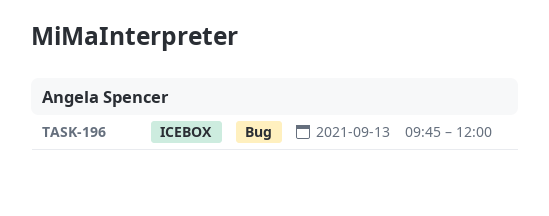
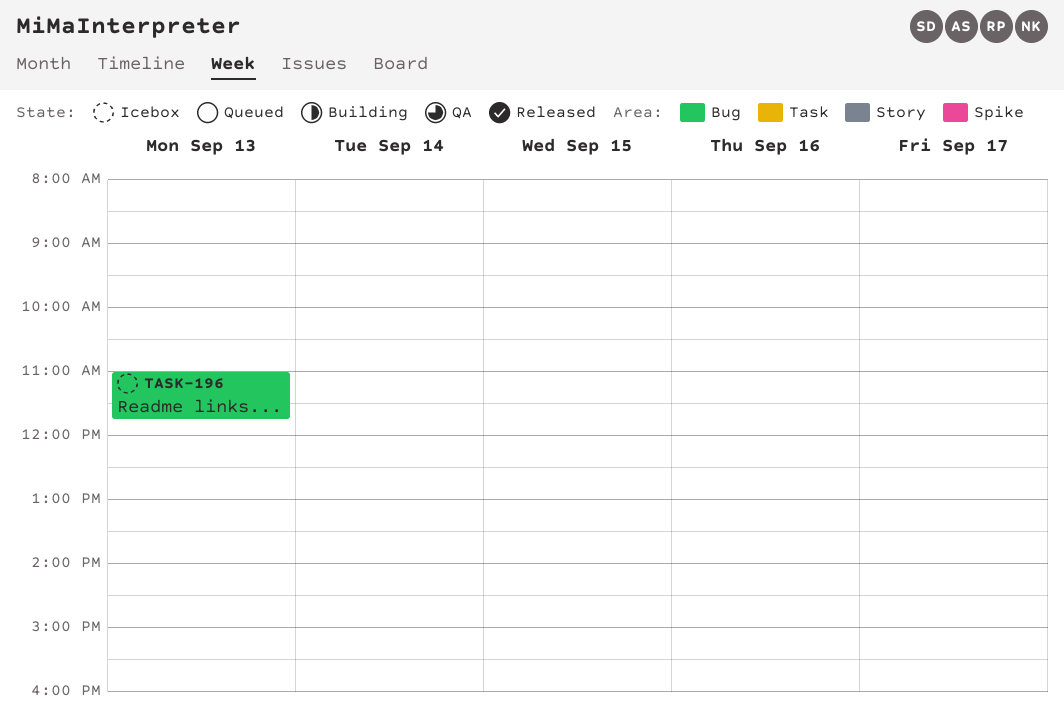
TASK-196, begins: 09:45 -> 11:00
TASK-196, ends: 12:00 -> 11:45

